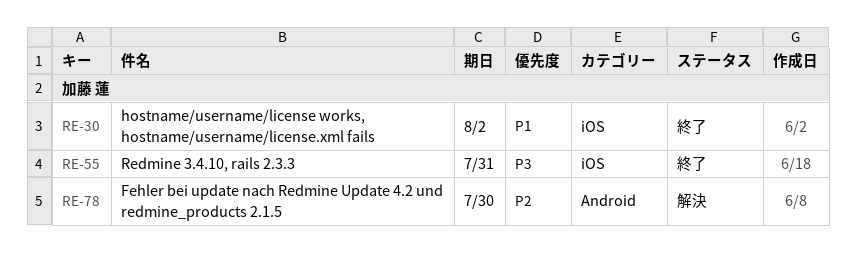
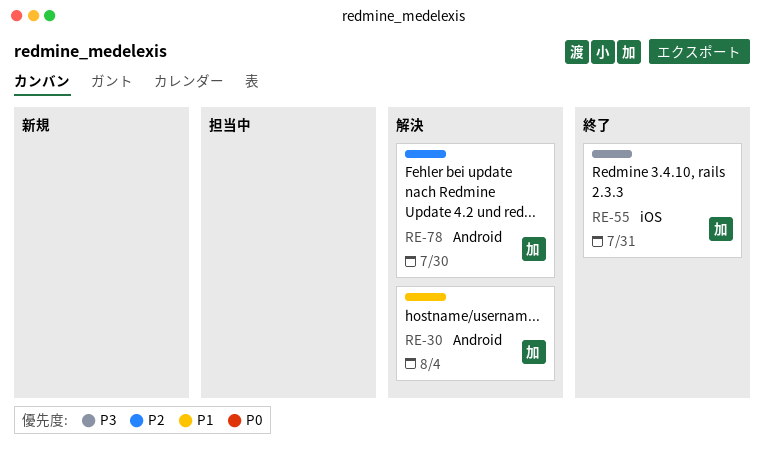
RE-30, status: 終了 -> 解決
RE-30, label: iOS -> Android
RE-30, due: Aug 2 -> Aug 4

